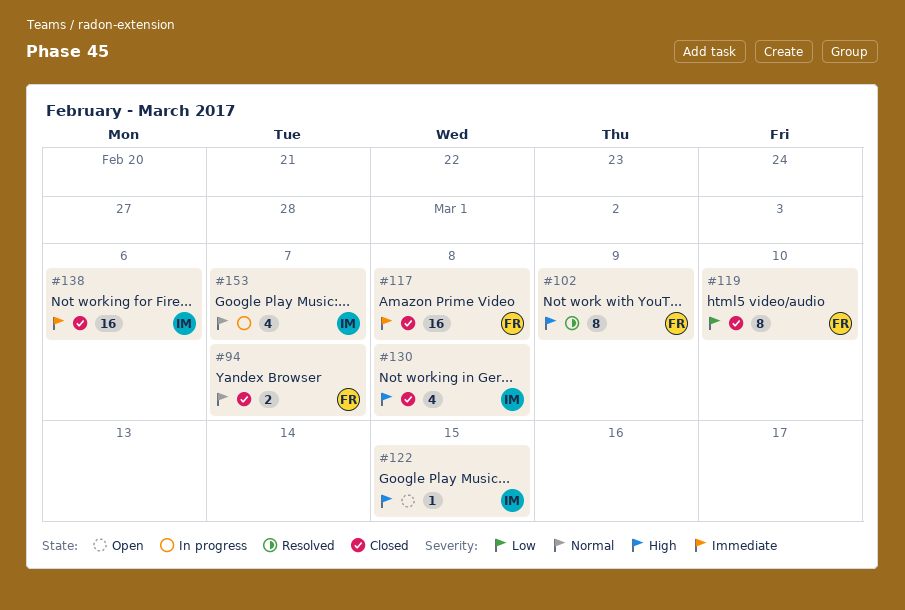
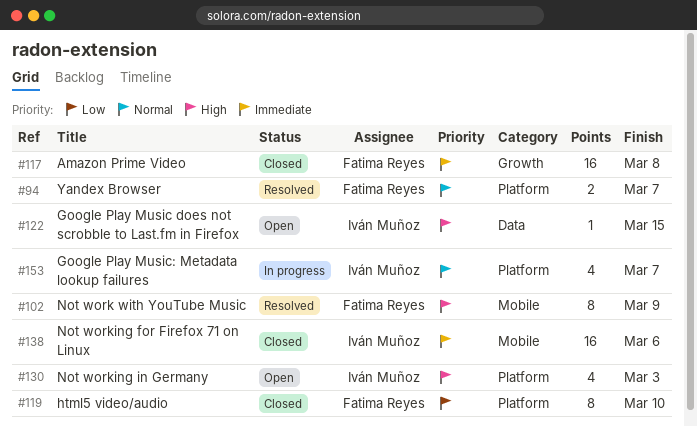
#94, status: Closed -> Resolved
#130, status: Closed -> Open
#130, due: Mar 8 -> Mar 3

